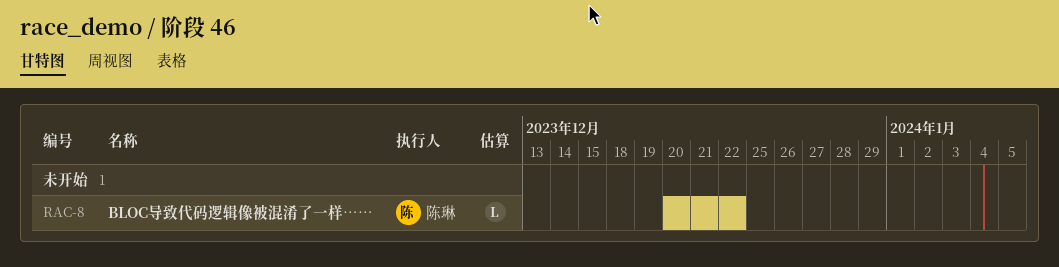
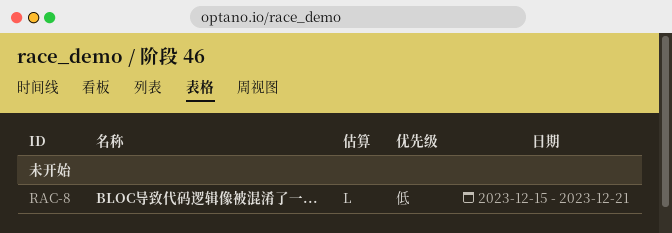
RAC-8, start: Dec 20 -> Dec 15
RAC-8, due: Dec 22 -> Dec 21

